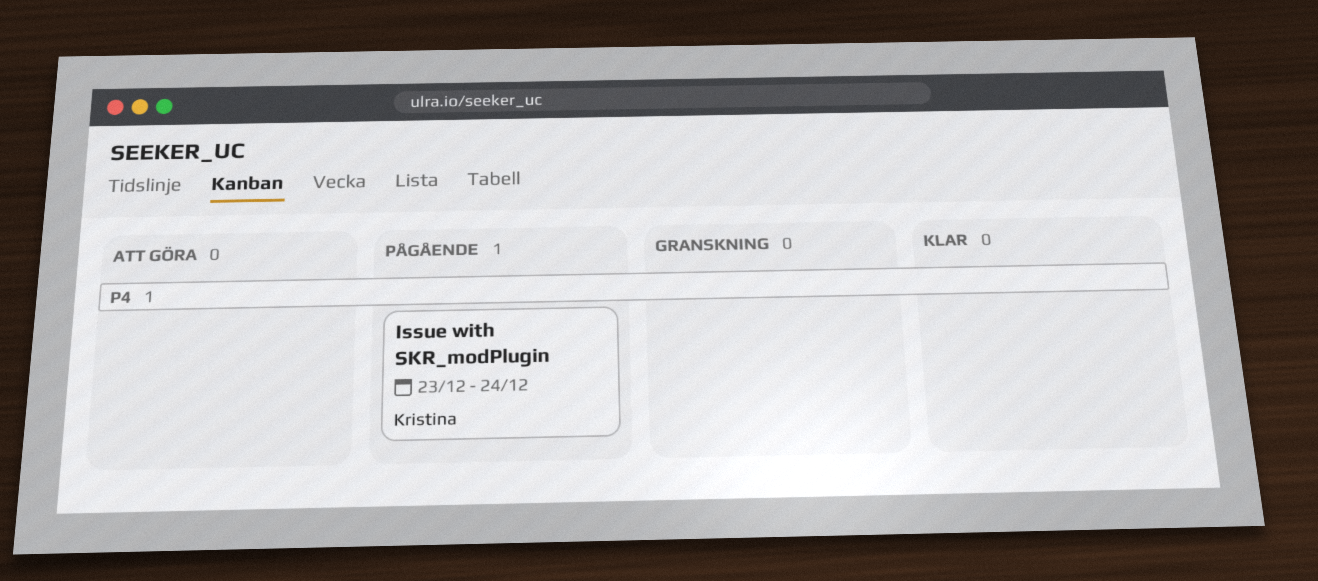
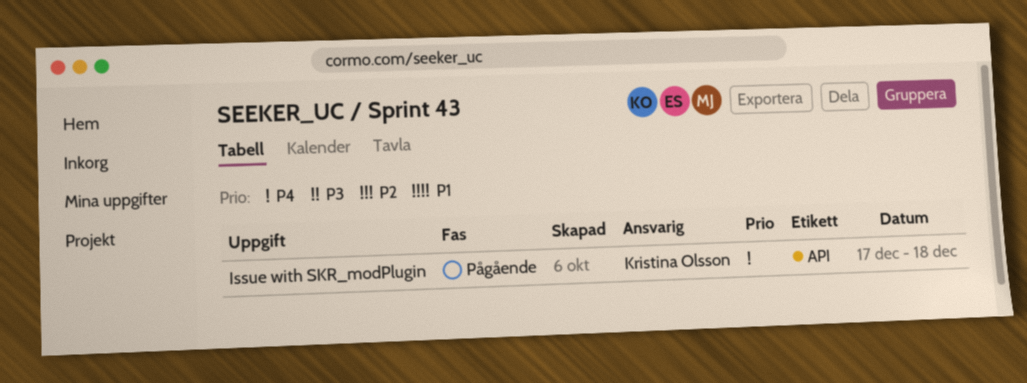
Issue with SKR_modPlugin, start: Dec 23 -> Dec 17
Issue with SKR_modPlugin, due: Dec 24 -> Dec 18

